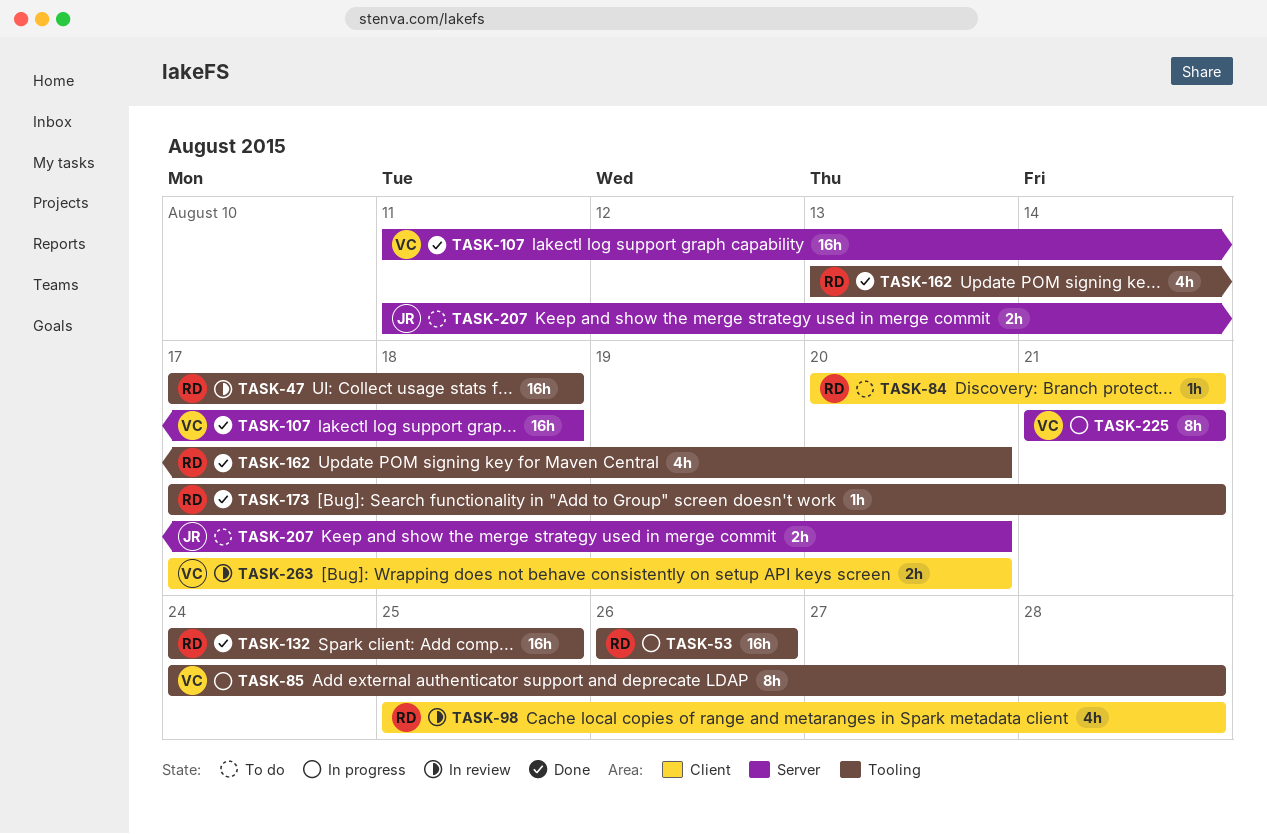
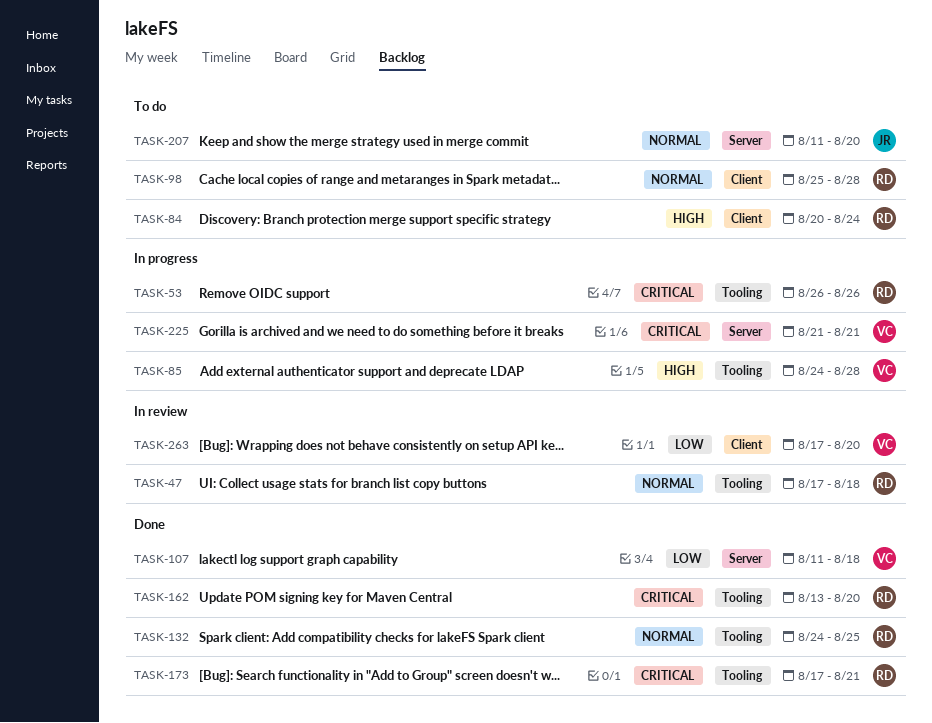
TASK-84, due: Aug 21 -> Aug 24
TASK-98, status: In review -> To do

